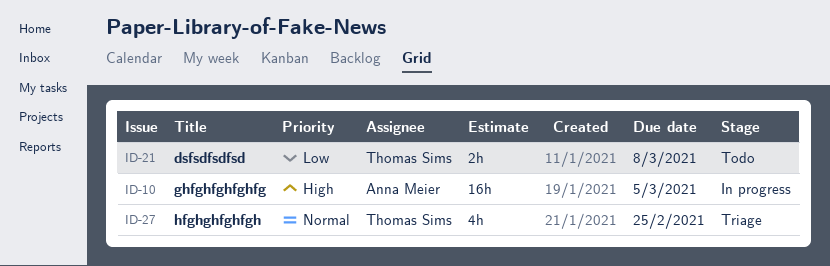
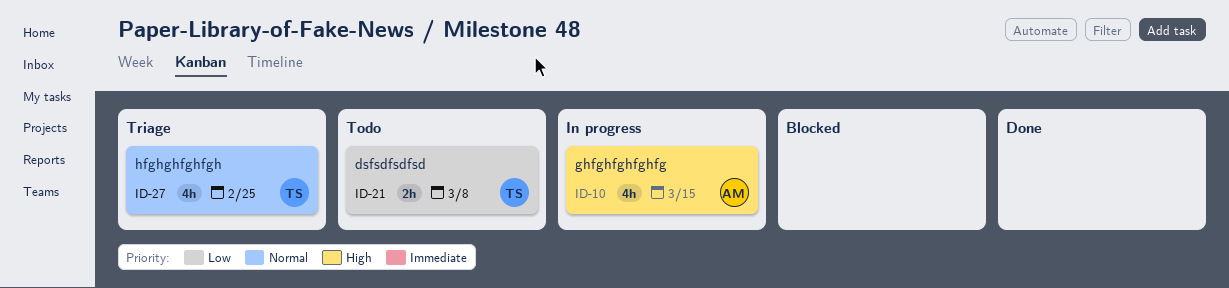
ID-10, estimate: 16h -> 4h
ID-10, due: Mar 5 -> Mar 15

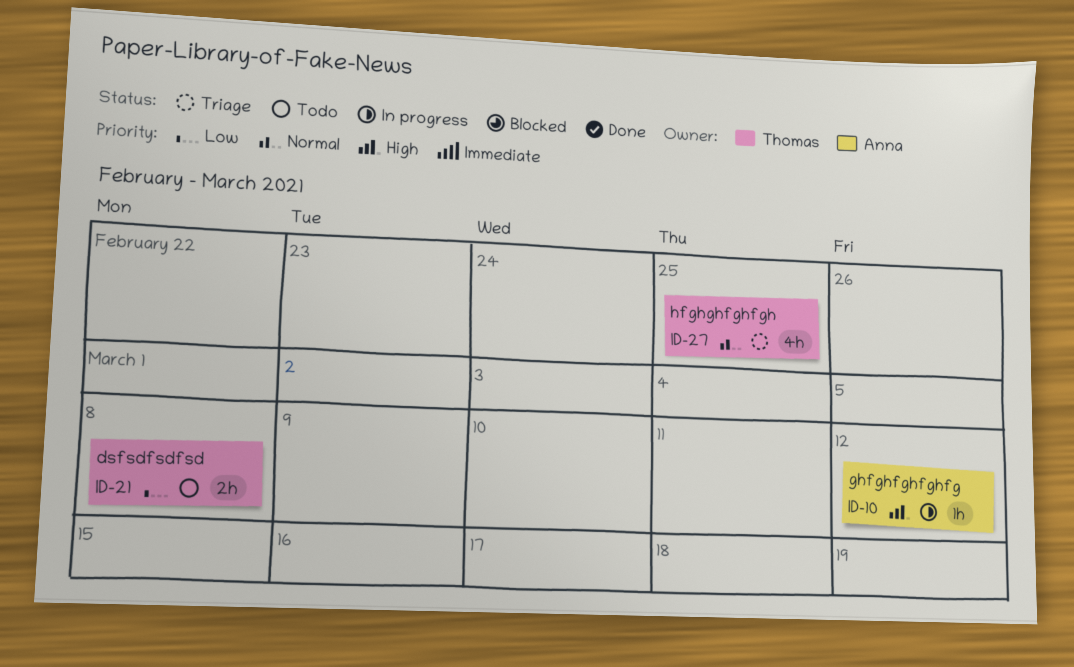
ID-10, estimate: 4h -> 1h
ID-10, due: Mar 15 -> Mar 12

